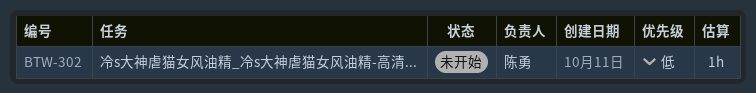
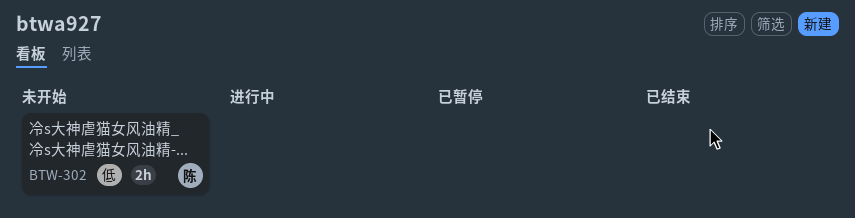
BTW-302, estimate: 1h -> 2h

